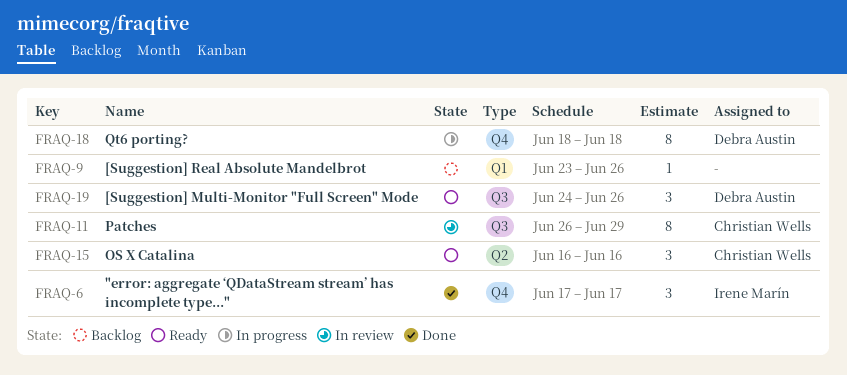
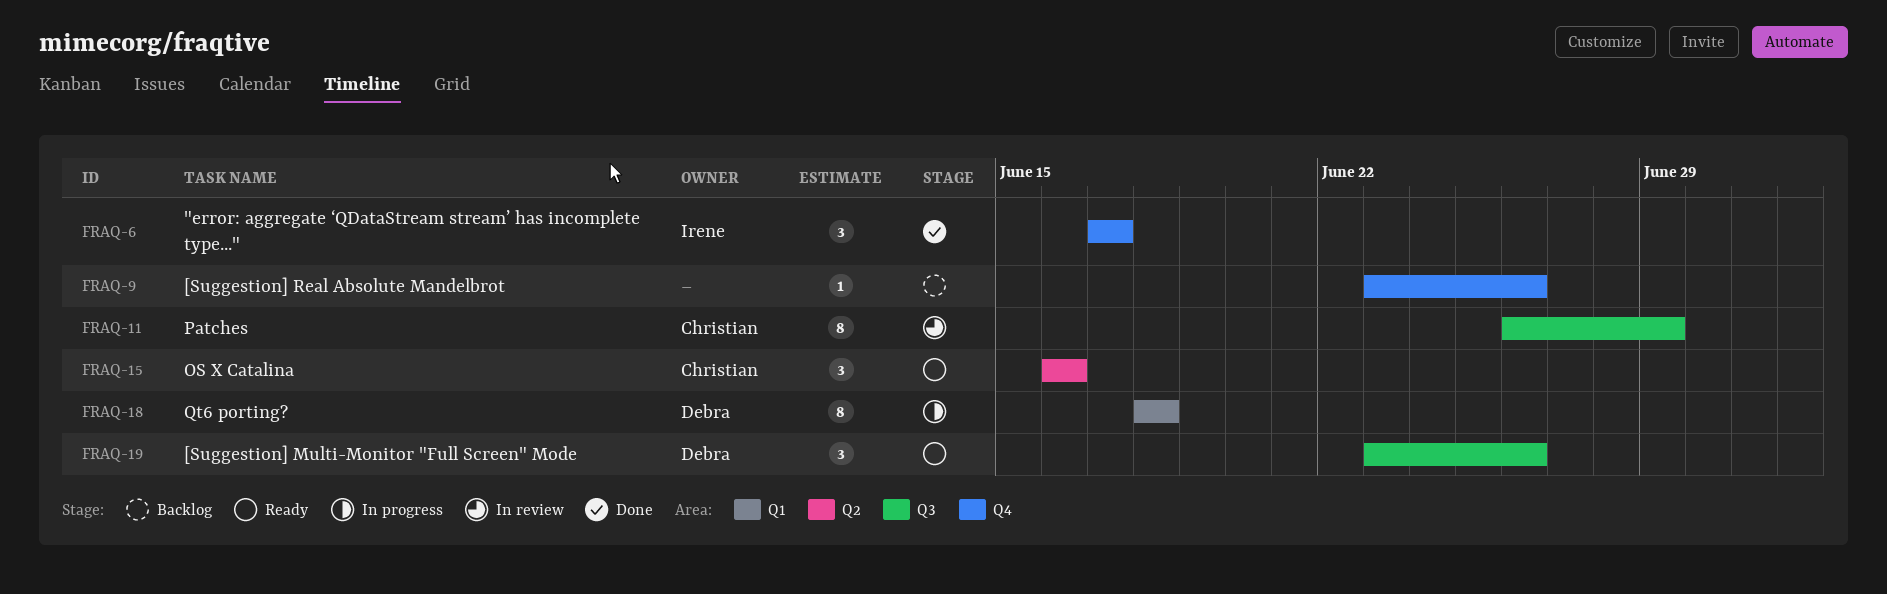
FRAQ-9, label: Q1 -> Q4
FRAQ-18, label: Q4 -> Q1
FRAQ-19, start: Jun 24 -> Jun 23

